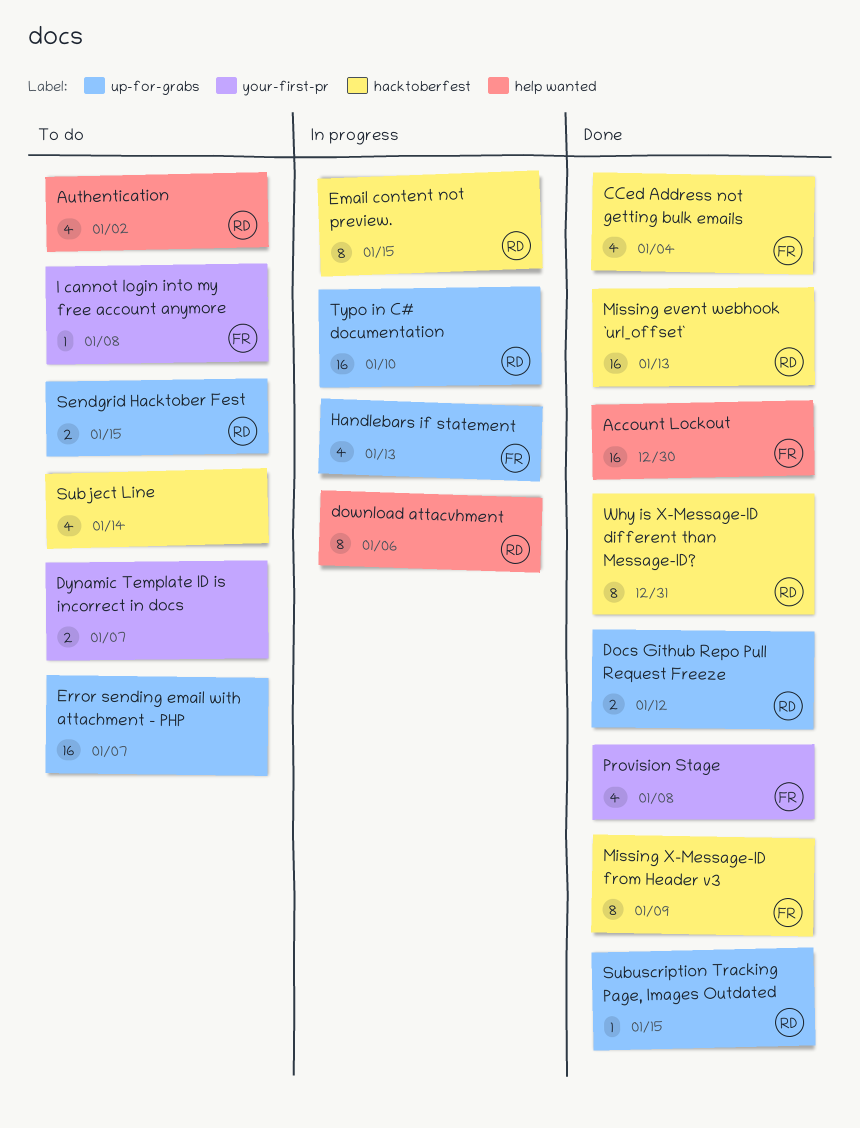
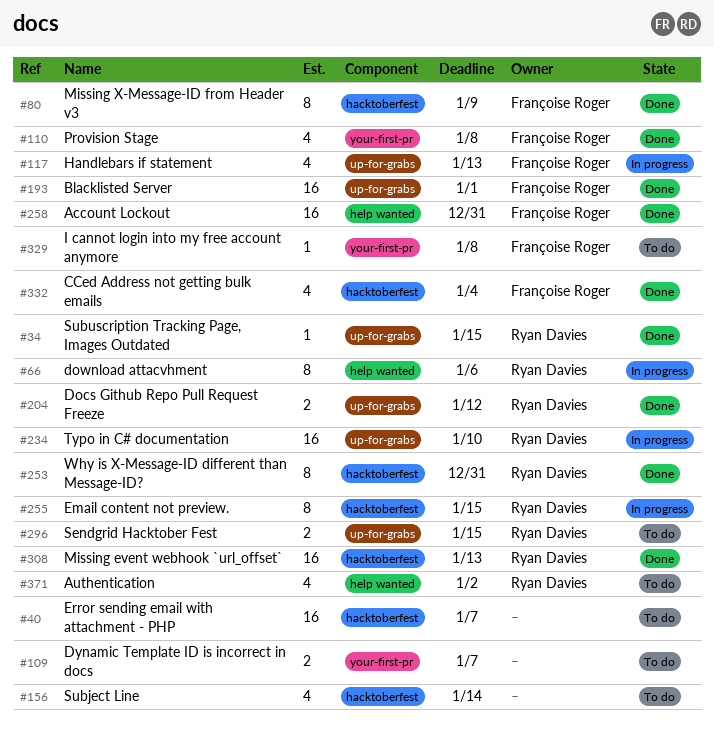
Account Lockout, due: Dec 30 -> Dec 31
Blacklisted Server: none -> present
Error sending email with attachment - PHP, label: up-for-grabs -> hacktoberfest

